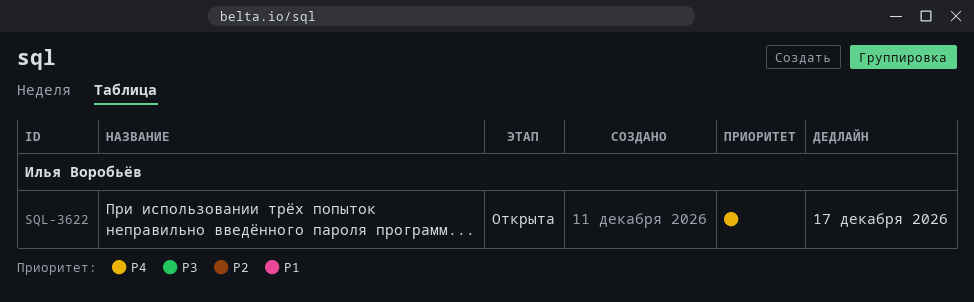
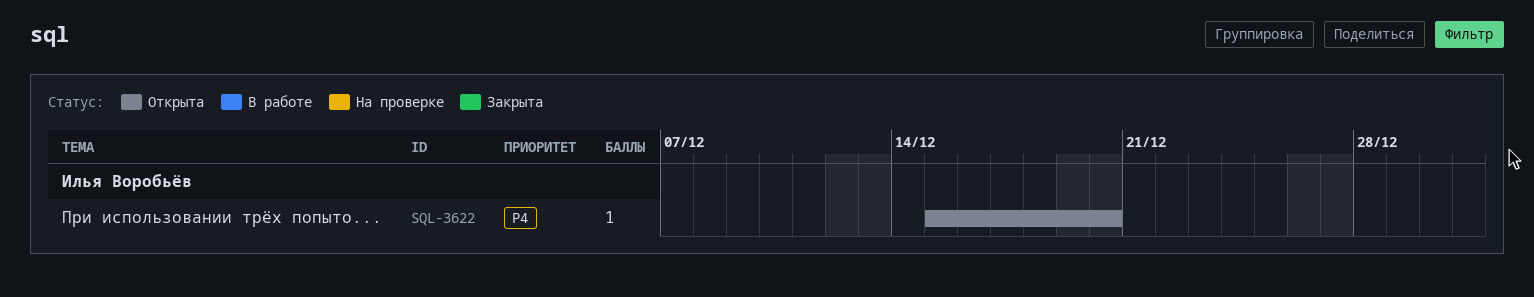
SQL-3622, due: Dec 17 -> Dec 20

